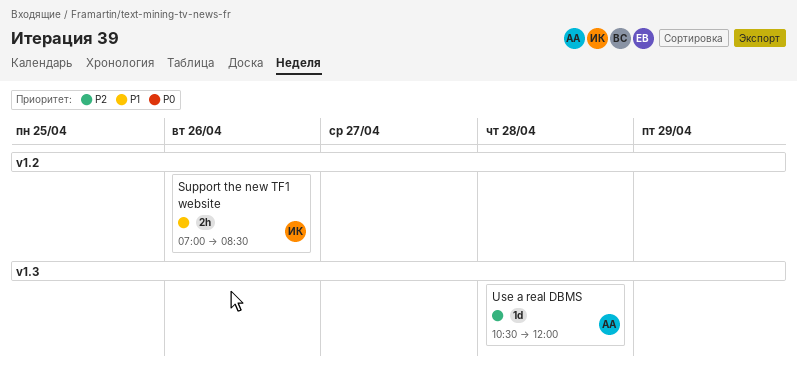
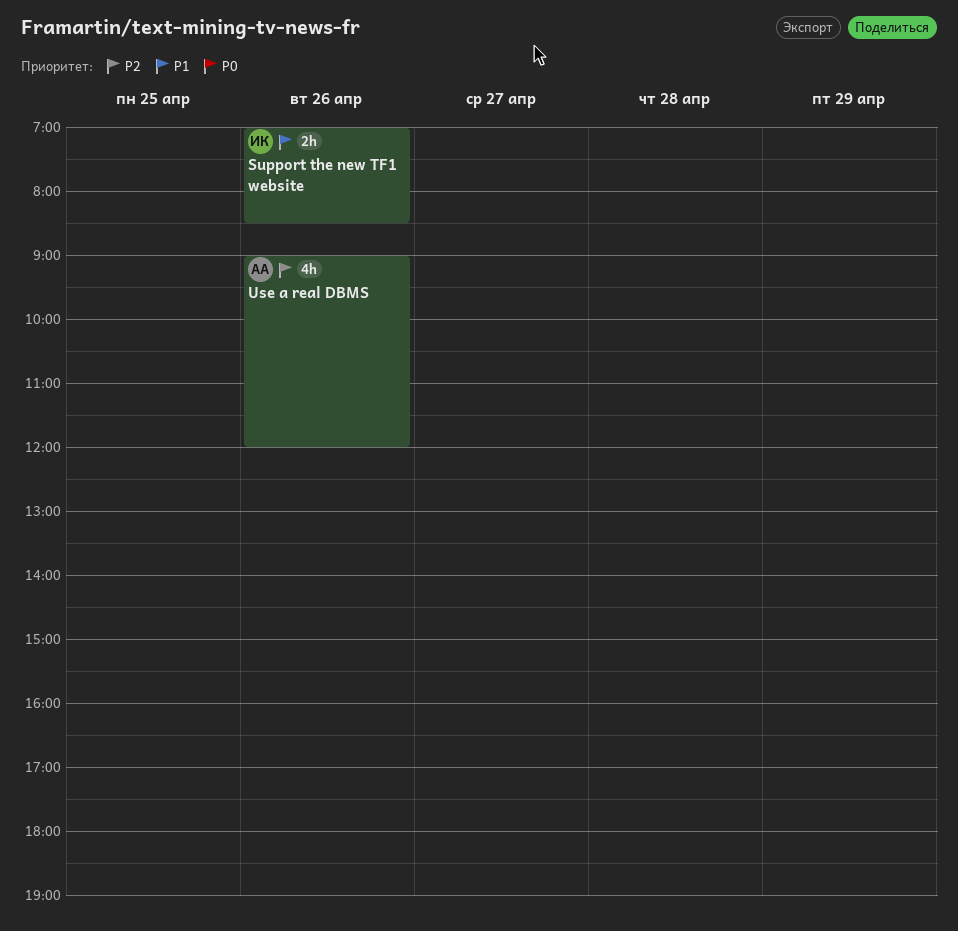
Use a real DBMS, estimate: 1d -> 4h
Use a real DBMS, day: Apr 28 -> Apr 26
Use a real DBMS, begins: 10:30 -> 09:00

